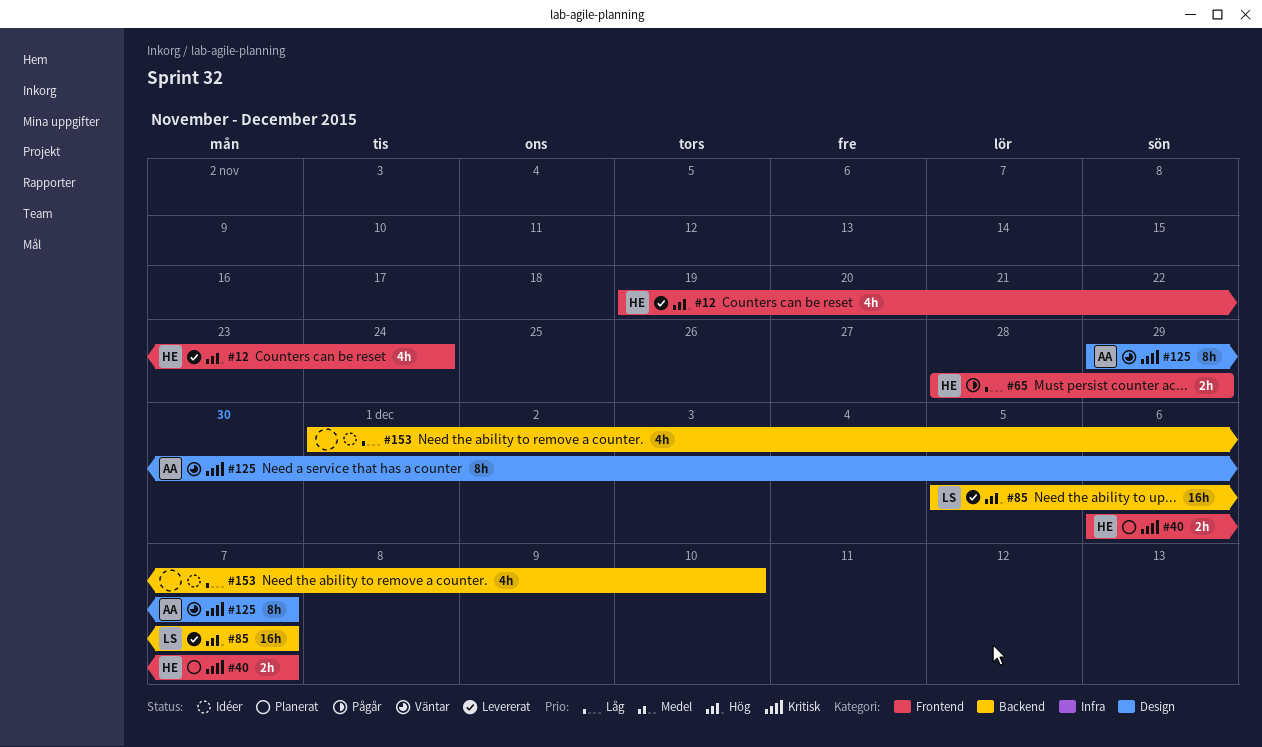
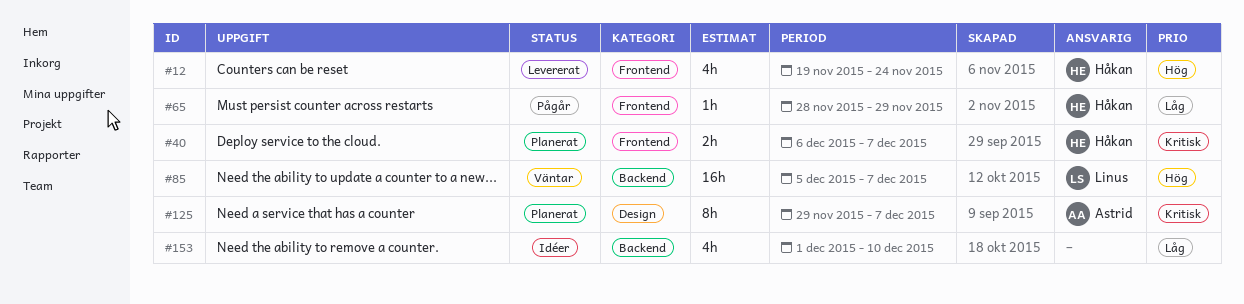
#65, estimate: 2h -> 1h
#85, status: Levererat -> Väntar
#125, status: Väntar -> Planerat

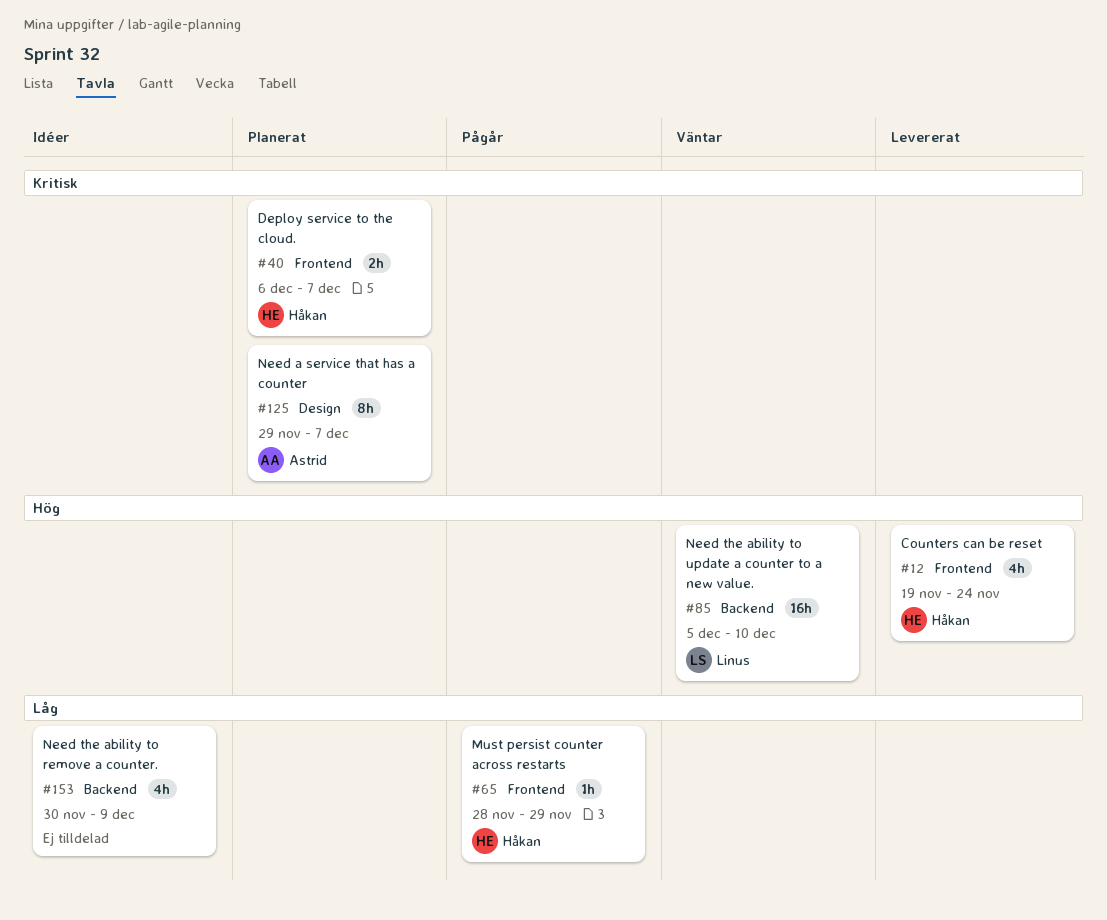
#85, due: Dec 7 -> Dec 10
#153, start: Dec 1 -> Nov 30
#153, due: Dec 10 -> Dec 9

